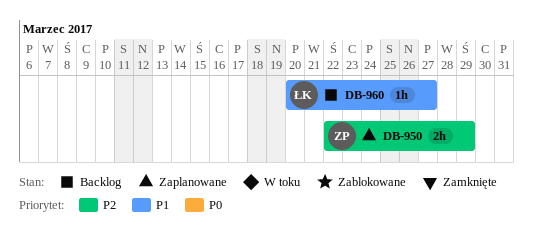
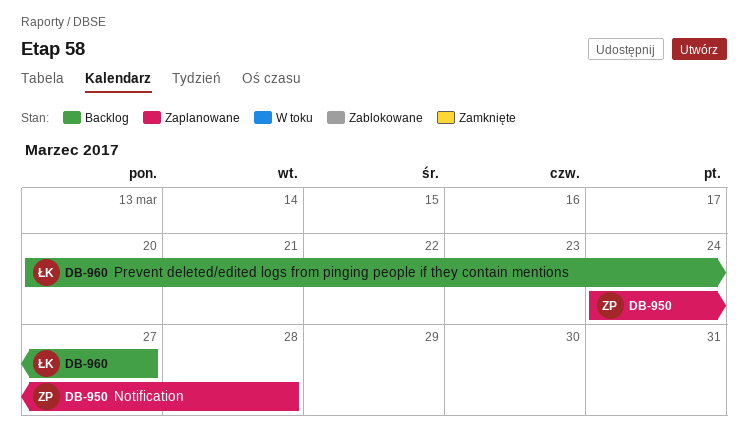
DB-950, start: Mar 22 -> Mar 24
DB-950, due: Mar 29 -> Mar 28

